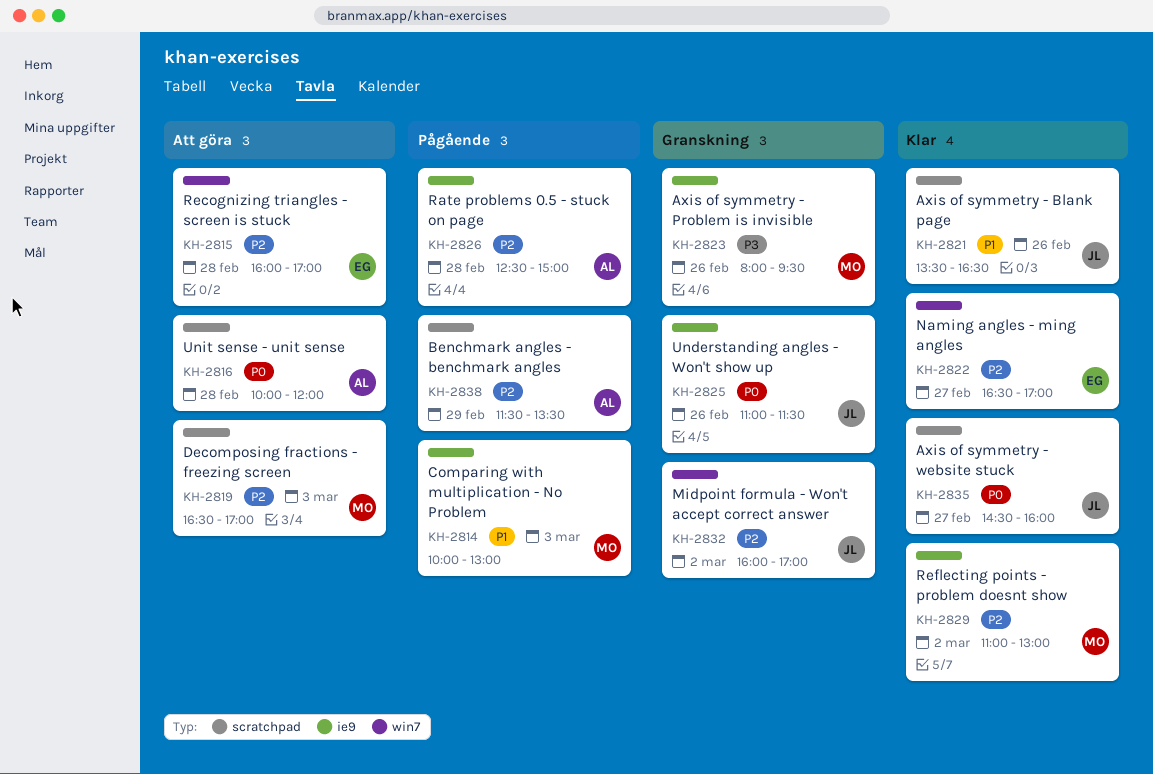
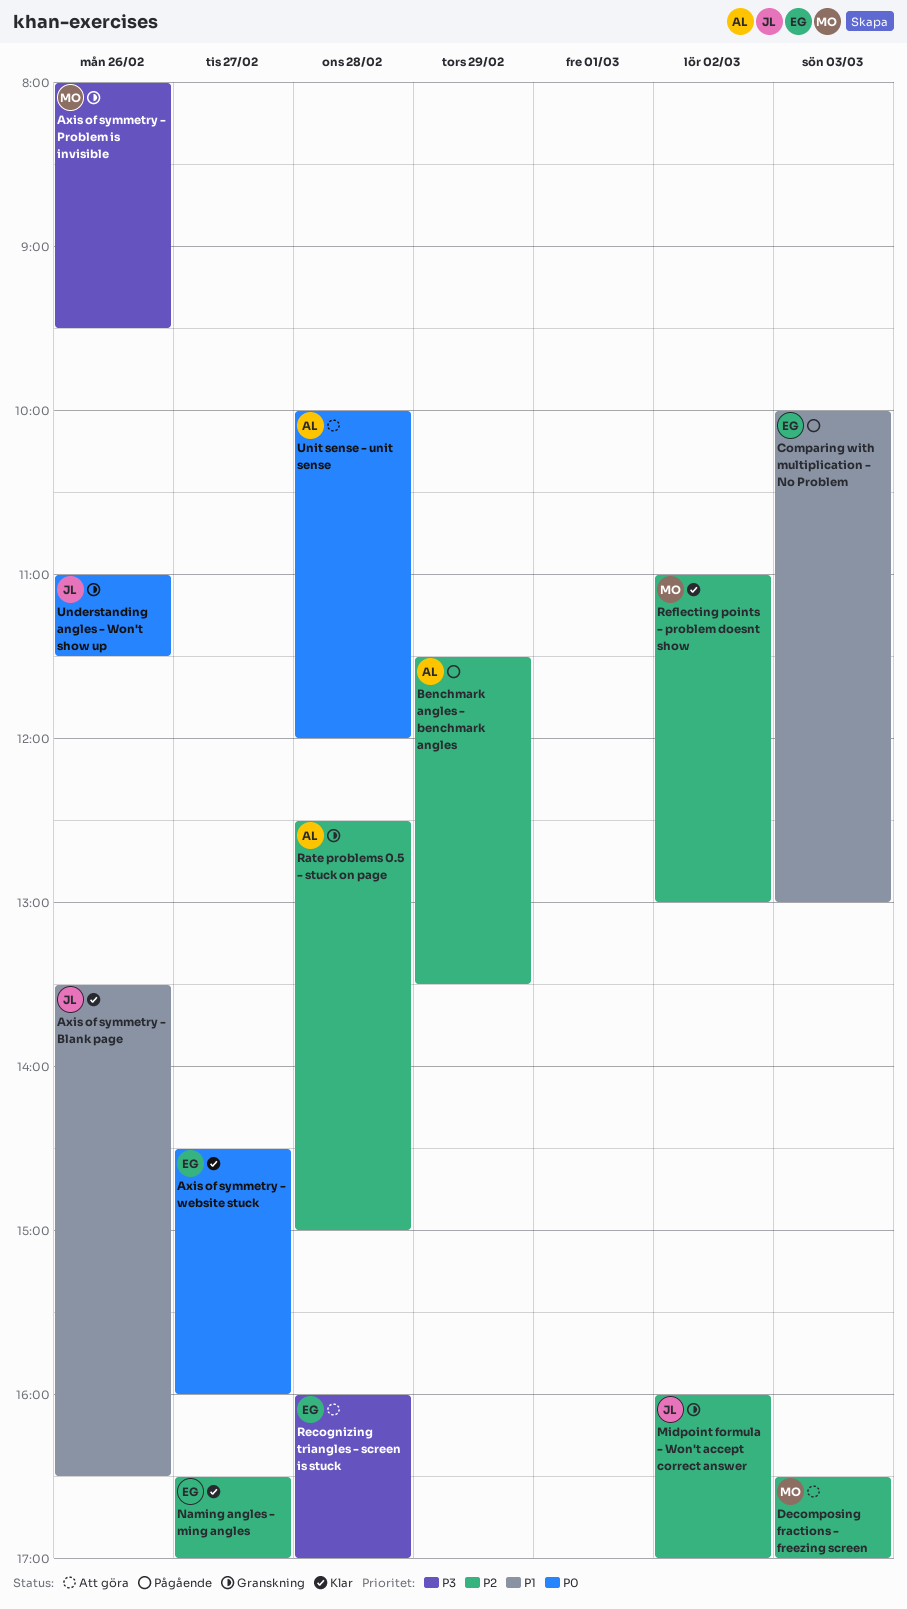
Axis of symmetry - website stuck, owner: JL -> EG
Comparing with multiplication - No Problem, owner: MO -> EG
Rate problems 0.5 - stuck on page, status: Pågående -> Granskning
Recognizing triangles - screen is stuck, priority: P2 -> P3

